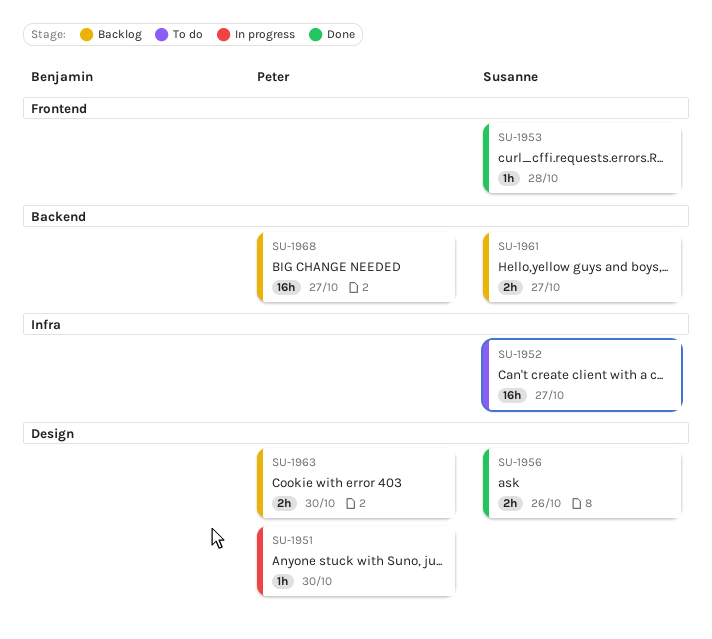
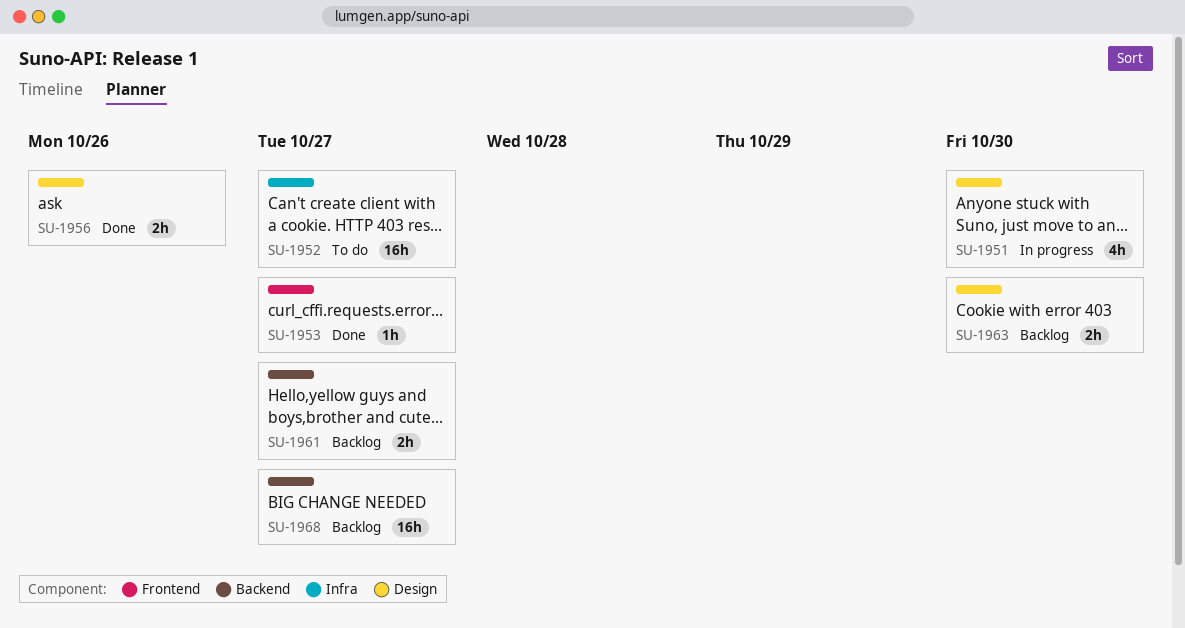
SU-1951, estimate: 1h -> 4h
SU-1953, due: Oct 28 -> Oct 27

